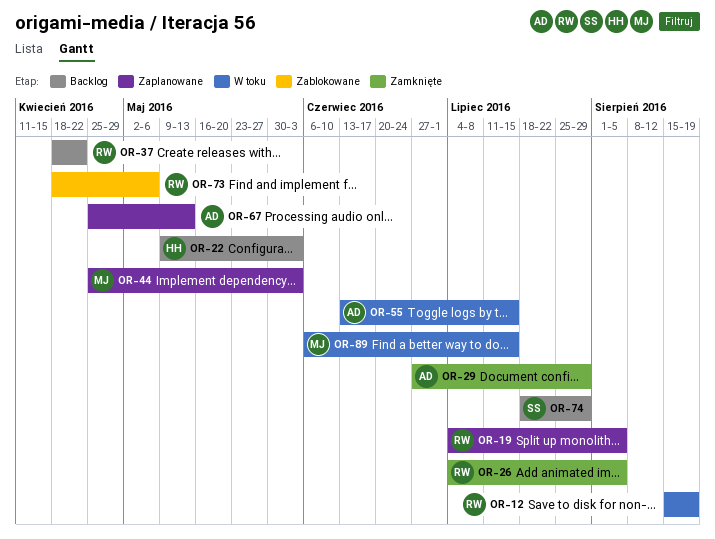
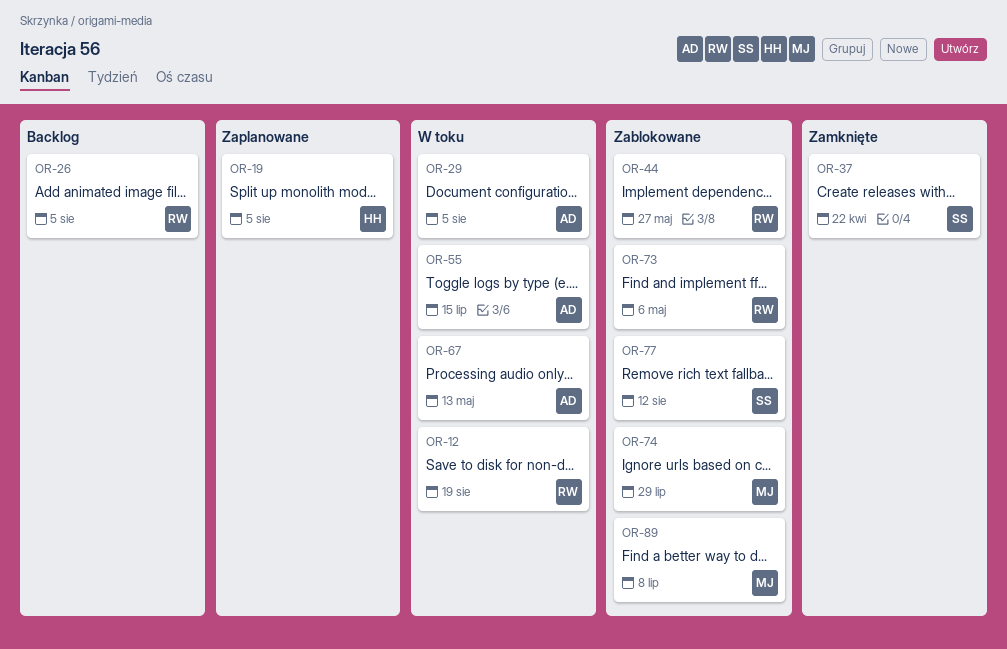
OR-19, owner: RW -> HH
OR-22: present -> none
OR-26, status: Zamknięte -> Backlog
OR-29, status: Zamknięte -> W toku
OR-29, due: Jul 29 -> Aug 5
OR-37, status: Backlog -> Zamknięte
OR-37, owner: RW -> SS
OR-44, status: Zaplanowane -> Zablokowane
OR-44, owner: MJ -> RW
OR-44, due: Jun 3 -> May 27
OR-67, status: Zaplanowane -> W toku
OR-74, status: Backlog -> Zablokowane
OR-74, owner: SS -> MJ
OR-77: none -> present
OR-89, status: W toku -> Zablokowane
OR-89, due: Jul 15 -> Jul 8

